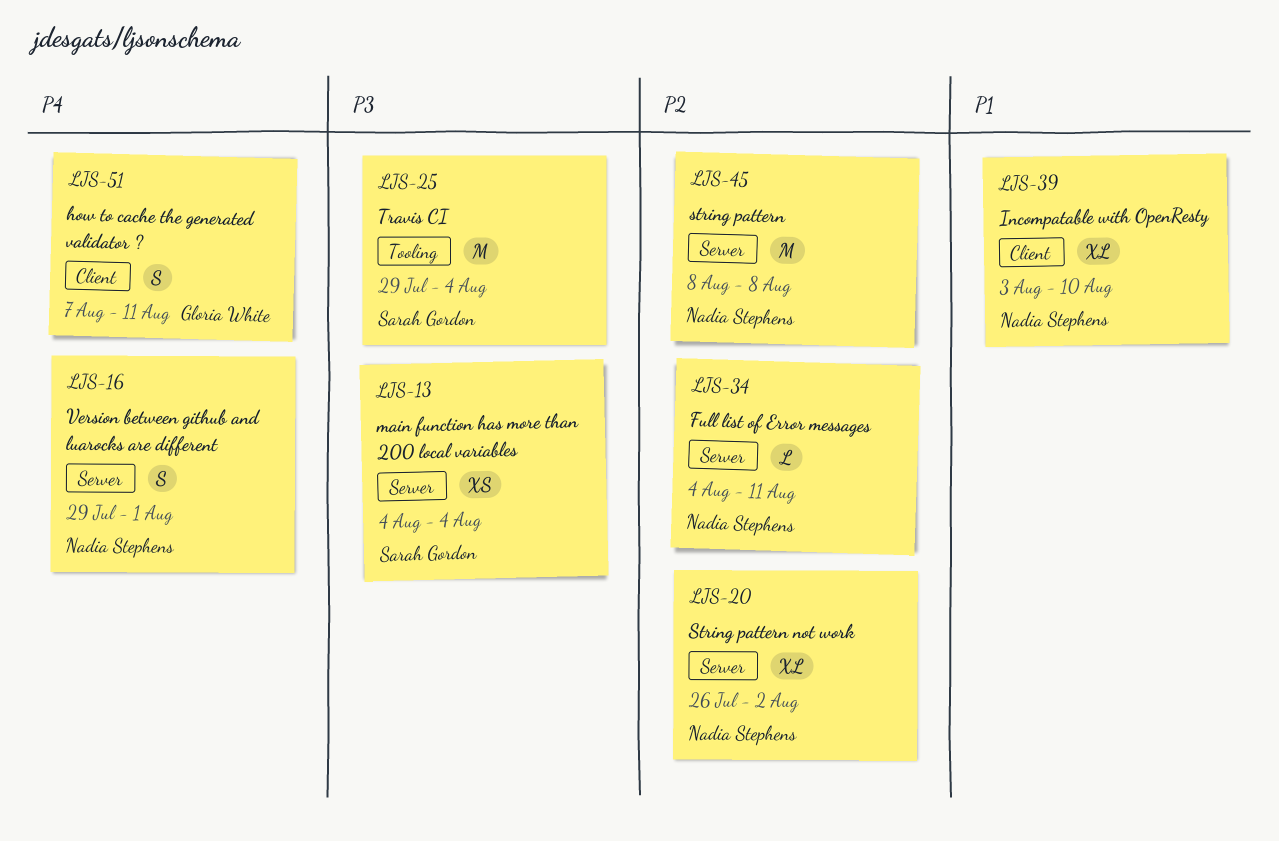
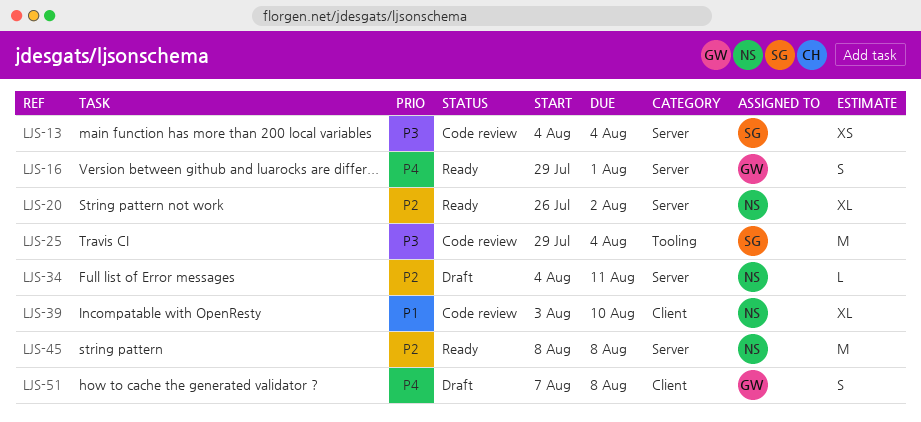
LJS-16, owner: Nadia Stephens -> Gloria White
LJS-51, due: Aug 11 -> Aug 8

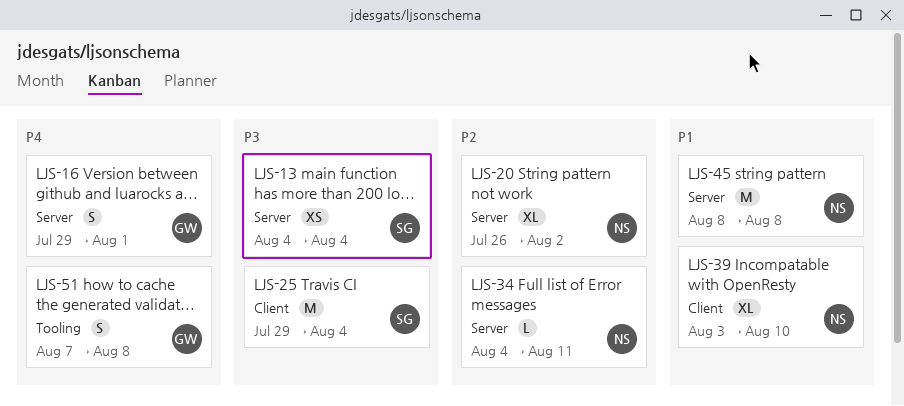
LJS-25, label: Tooling -> Client
LJS-45, priority: P2 -> P1
LJS-51, label: Client -> Tooling

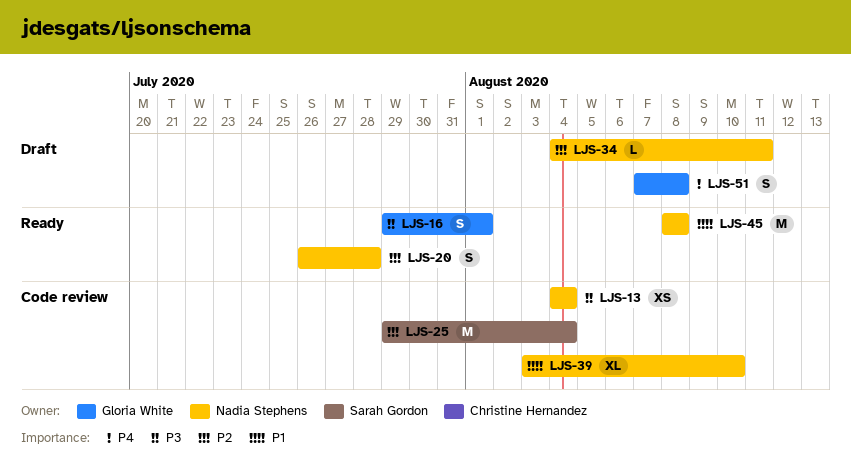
LJS-13, owner: Sarah Gordon -> Nadia Stephens
LJS-16, priority: P4 -> P3
LJS-20, estimate: XL -> S
LJS-20, due: Aug 2 -> Jul 28
LJS-25, priority: P3 -> P2

